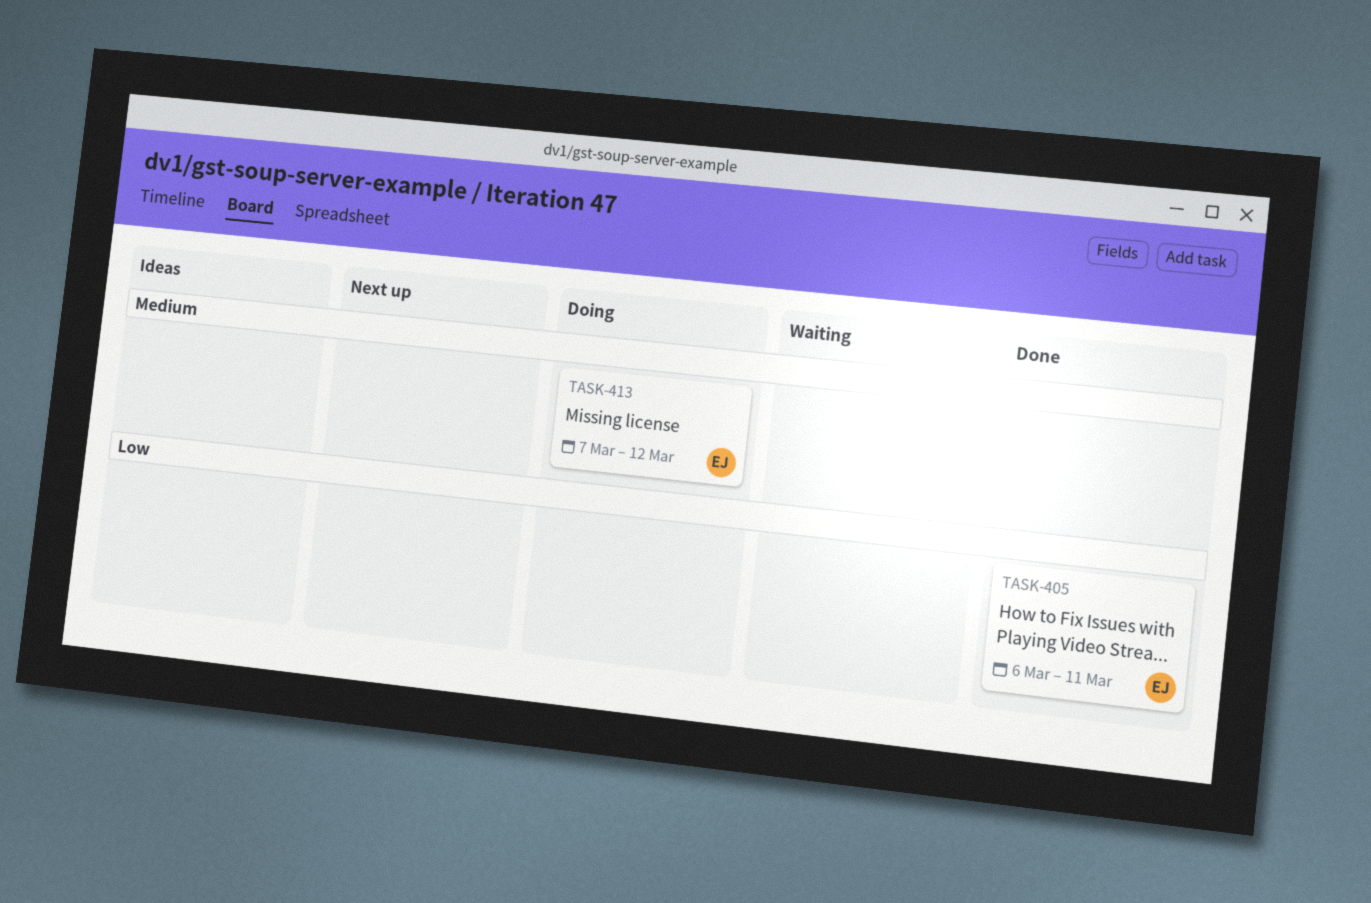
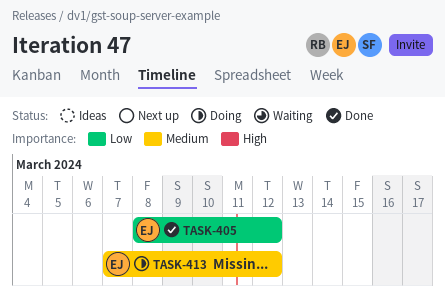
TASK-405, start: Mar 6 -> Mar 8
TASK-405, due: Mar 11 -> Mar 12

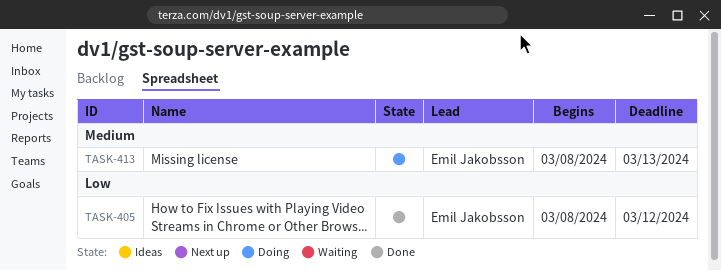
TASK-413, start: Mar 7 -> Mar 8
TASK-413, due: Mar 12 -> Mar 13

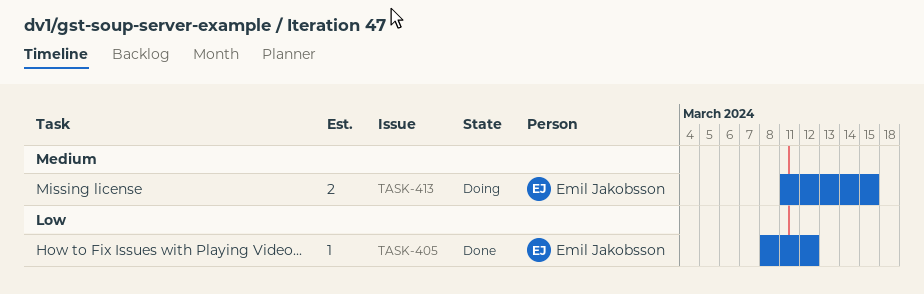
TASK-413, start: Mar 8 -> Mar 11
TASK-413, due: Mar 13 -> Mar 15

